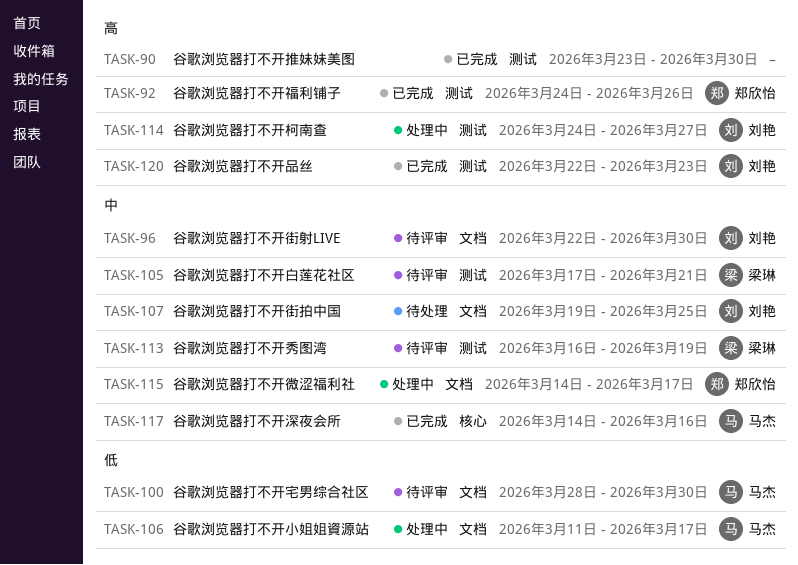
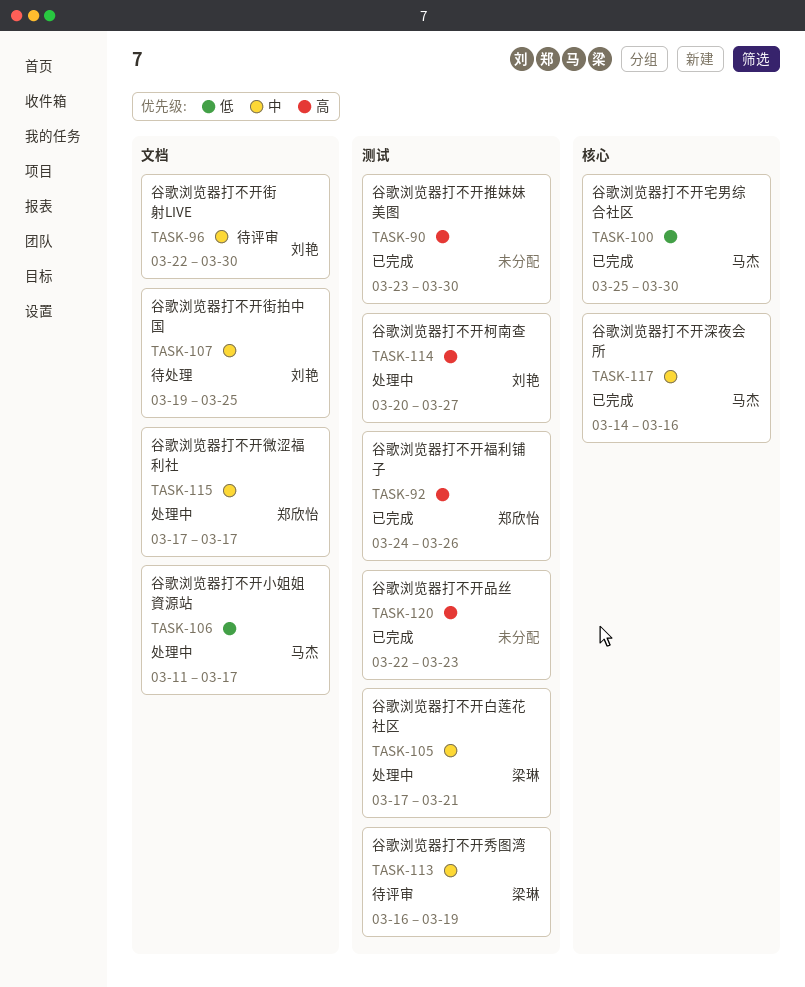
TASK-100, status: 待评审 -> 已完成
TASK-100, label: 文档 -> 核心
TASK-100, start: Mar 28 -> Mar 25
TASK-105, status: 待评审 -> 处理中
TASK-114, start: Mar 24 -> Mar 20
TASK-115, start: Mar 14 -> Mar 17
TASK-120, owner: 刘艳 -> none

